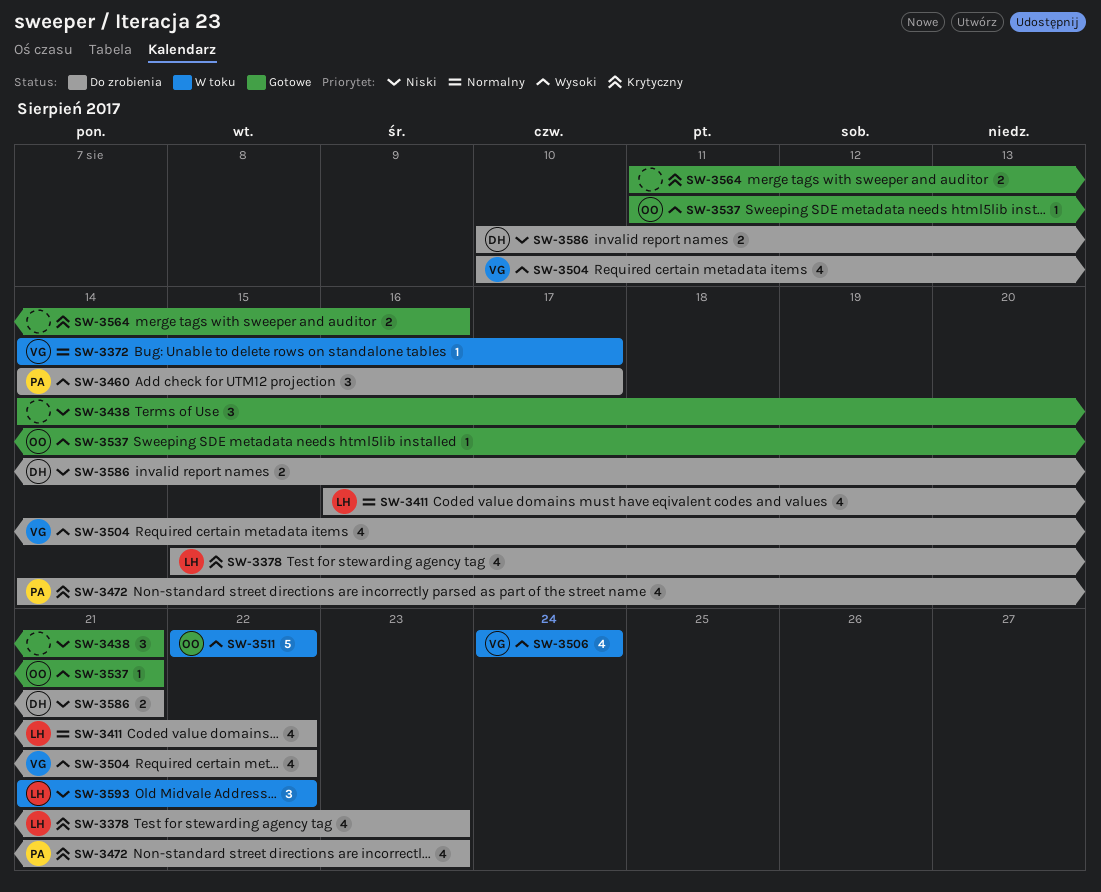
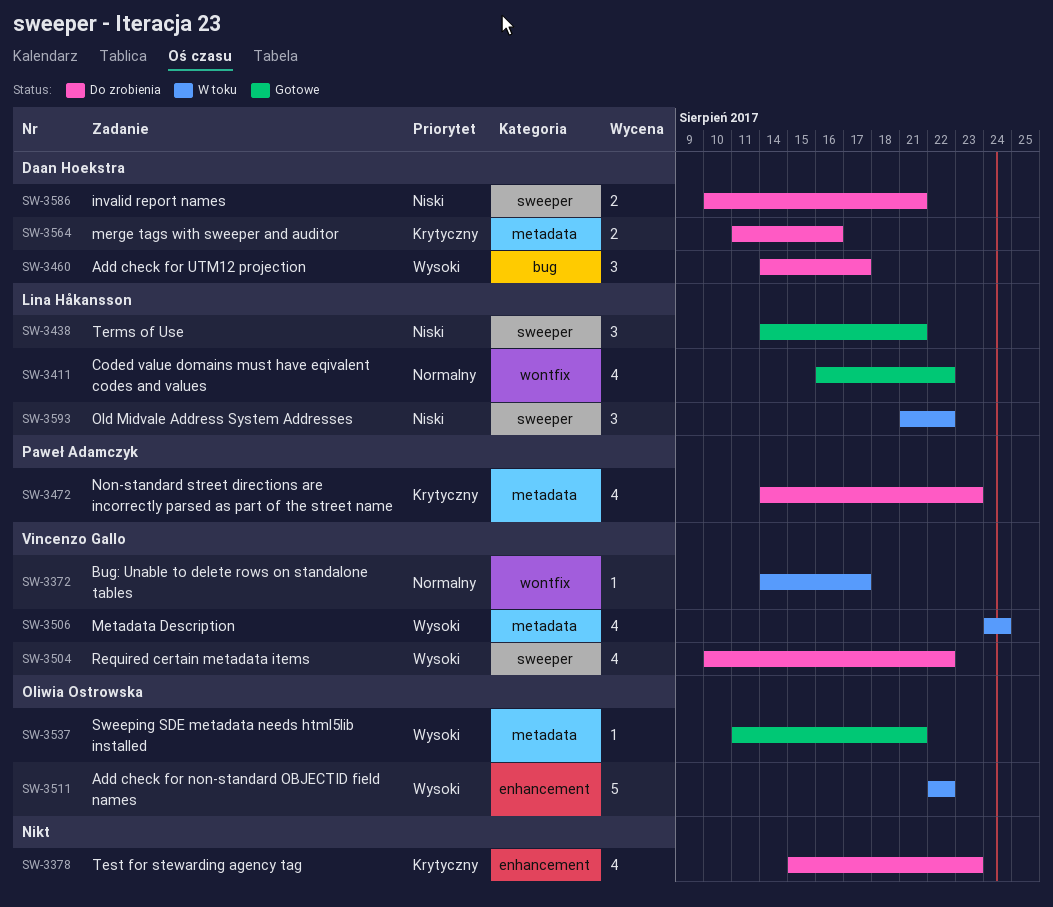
SW-3378, owner: Lina Håkansson -> none
SW-3411, status: Do zrobienia -> Gotowe
SW-3438, owner: none -> Lina Håkansson
SW-3460, owner: Paweł Adamczyk -> Daan Hoekstra
SW-3564, status: Gotowe -> Do zrobienia
SW-3564, owner: none -> Daan Hoekstra

